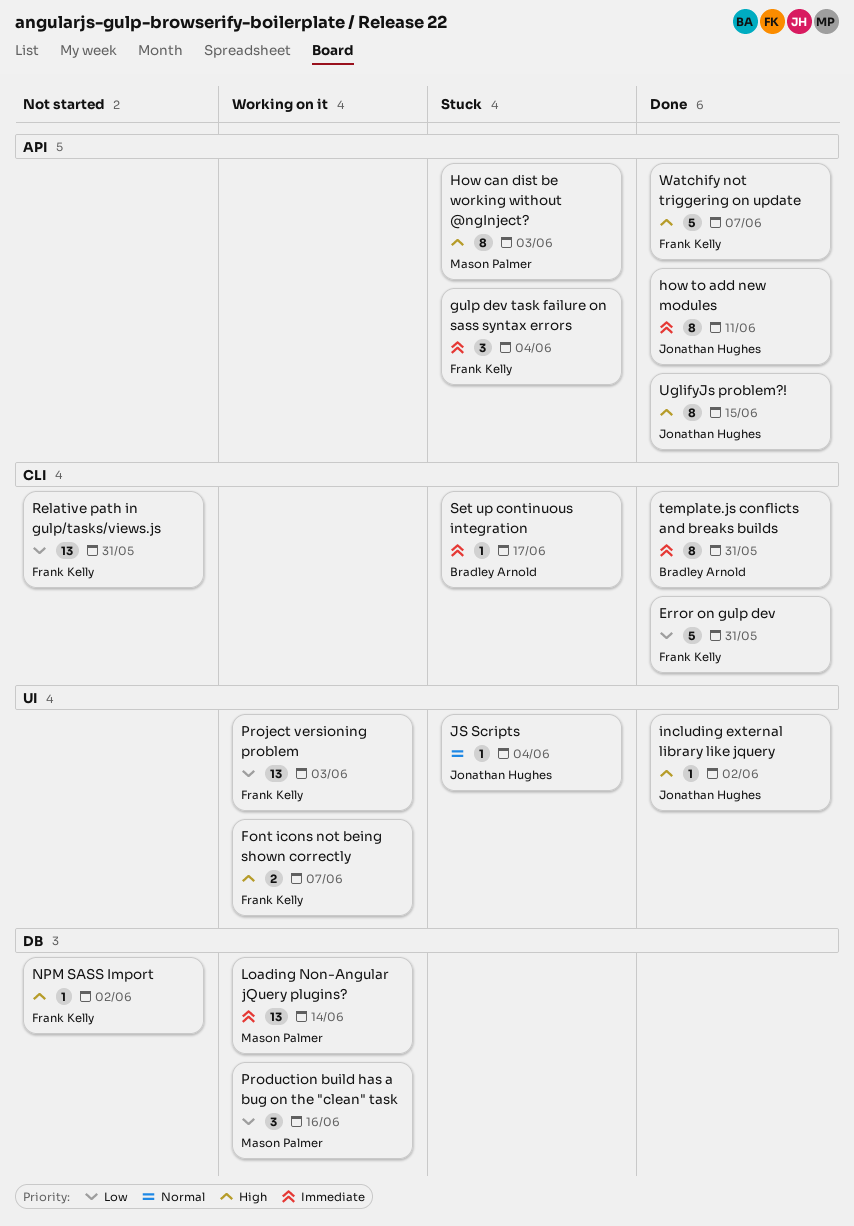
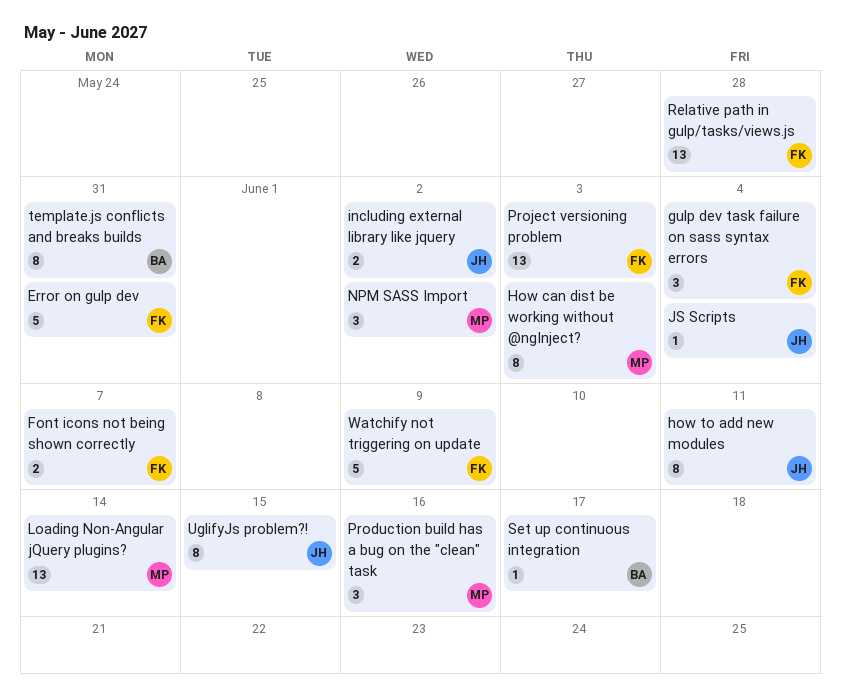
including external library like jquery, estimate: 1 -> 2
NPM SASS Import, owner: Frank Kelly -> Mason Palmer
NPM SASS Import, estimate: 1 -> 3
Relative path in gulp/tasks/views.js, due: May 31 -> May 28
Watchify not triggering on update, due: Jun 7 -> Jun 9

